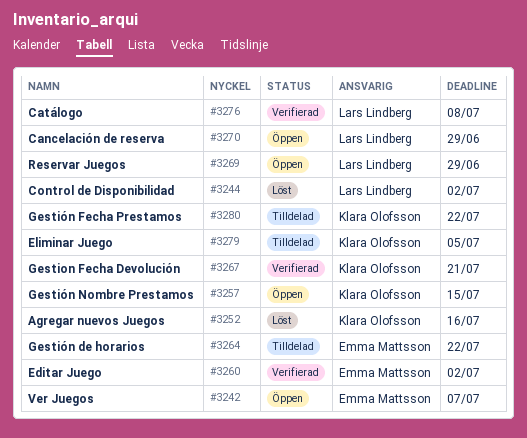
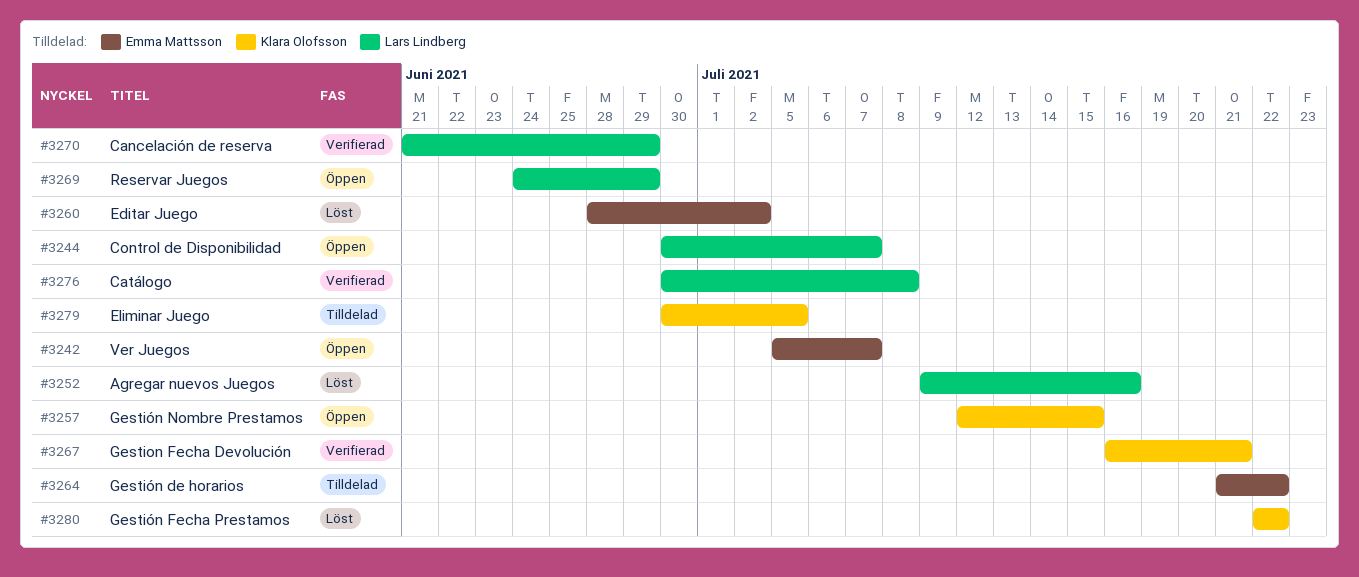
#3244, status: Löst -> Öppen
#3244, due: Jul 2 -> Jul 7
#3252, owner: Klara Olofsson -> Lars Lindberg
#3260, status: Verifierad -> Löst
#3270, status: Öppen -> Verifierad
#3280, status: Tilldelad -> Löst

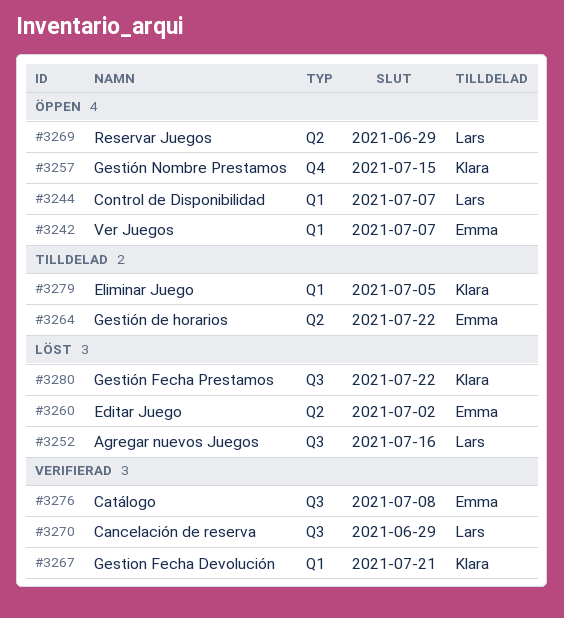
#3276, owner: Lars Lindberg -> Emma Mattsson

